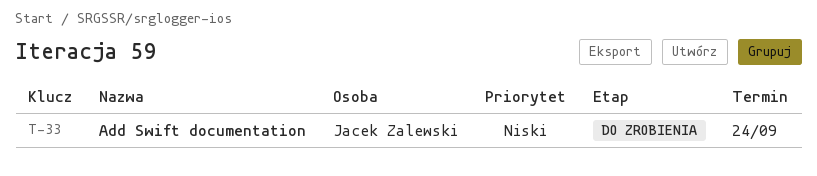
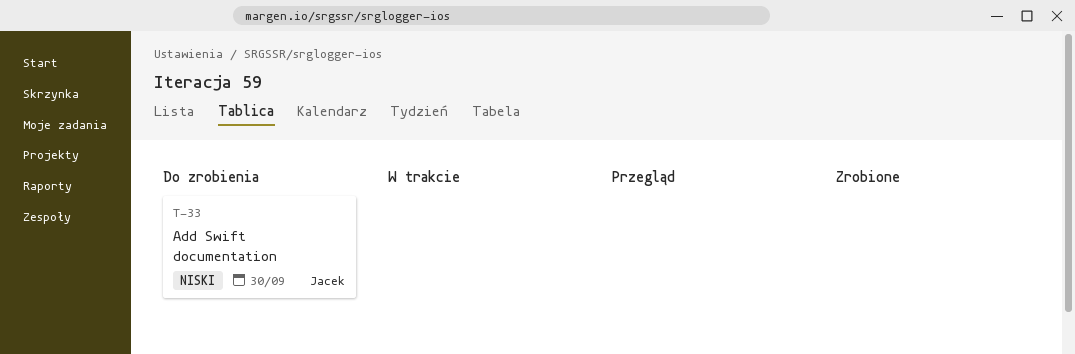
T-33, due: Sep 24 -> Sep 30

